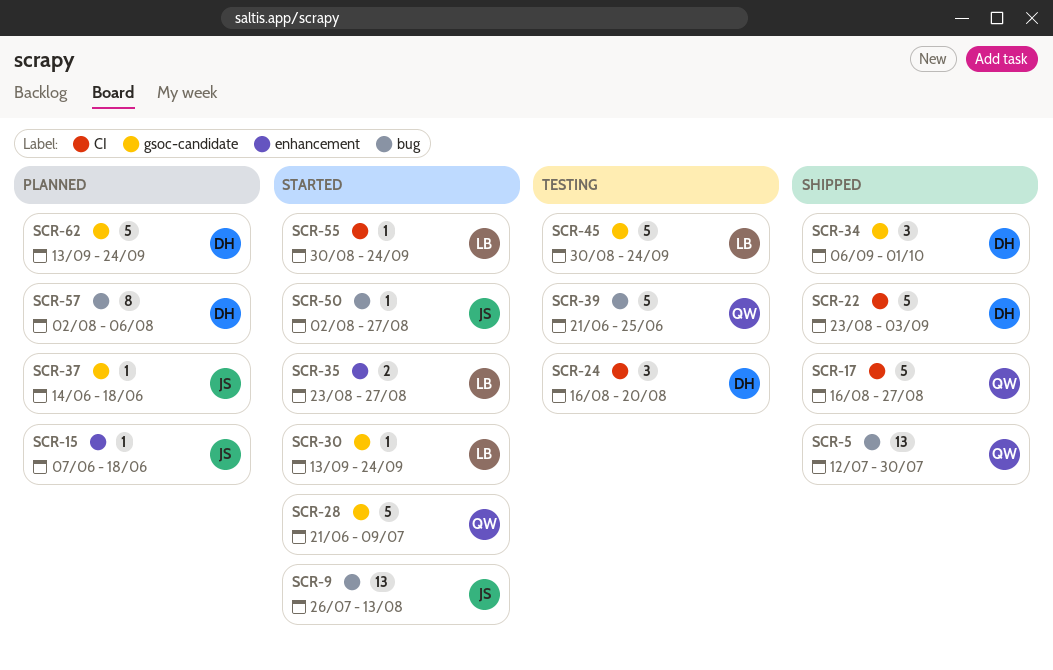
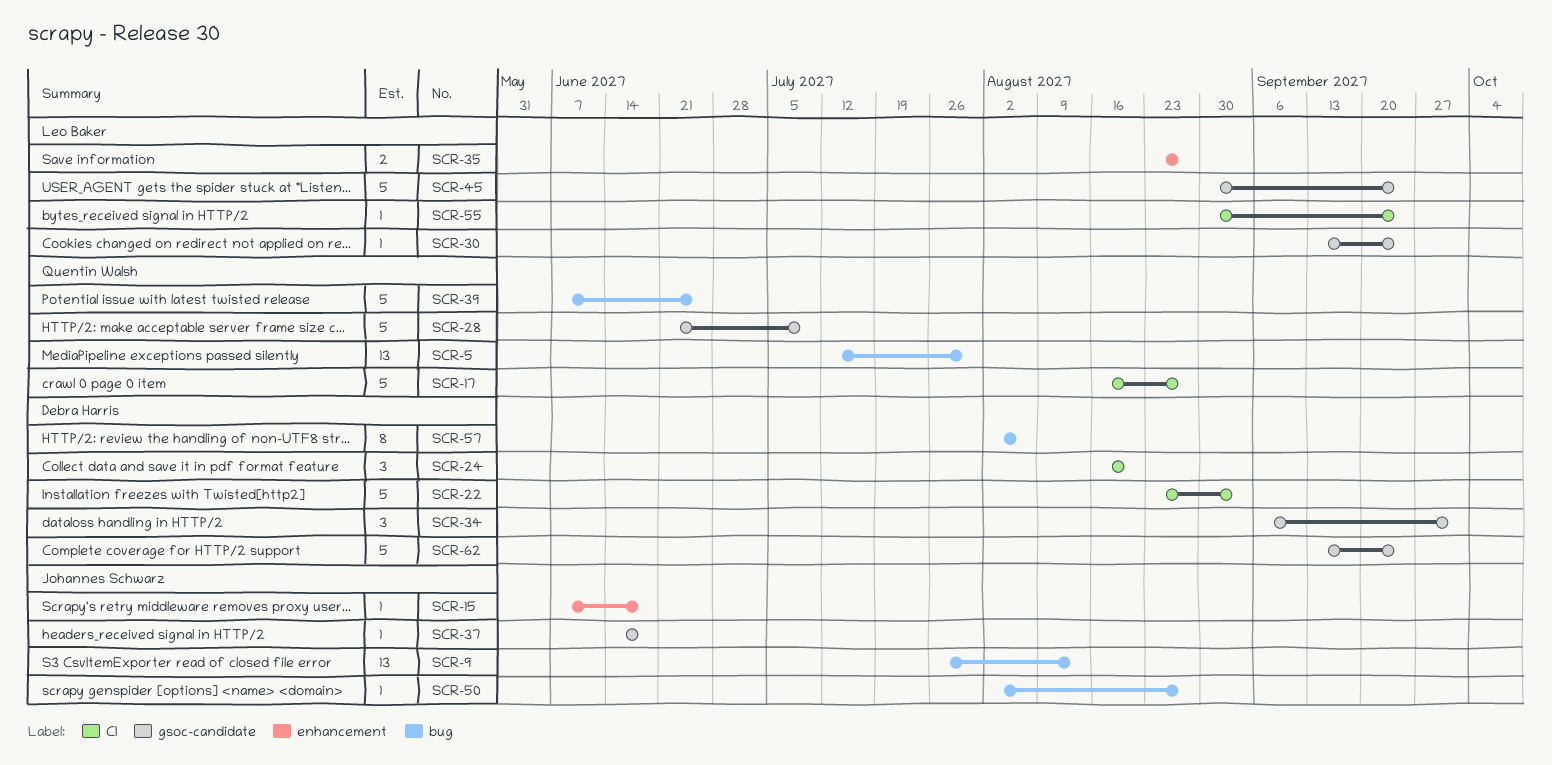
SCR-39, start: Jun 21 -> Jun 7

